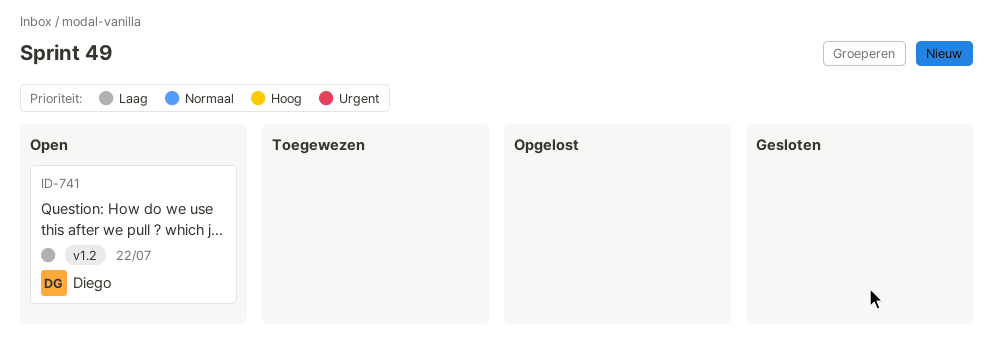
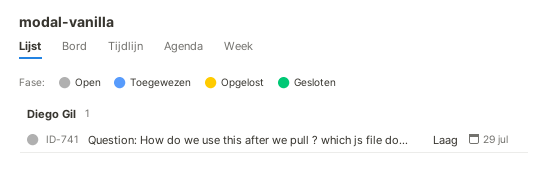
ID-741, due: Jul 22 -> Jul 29

